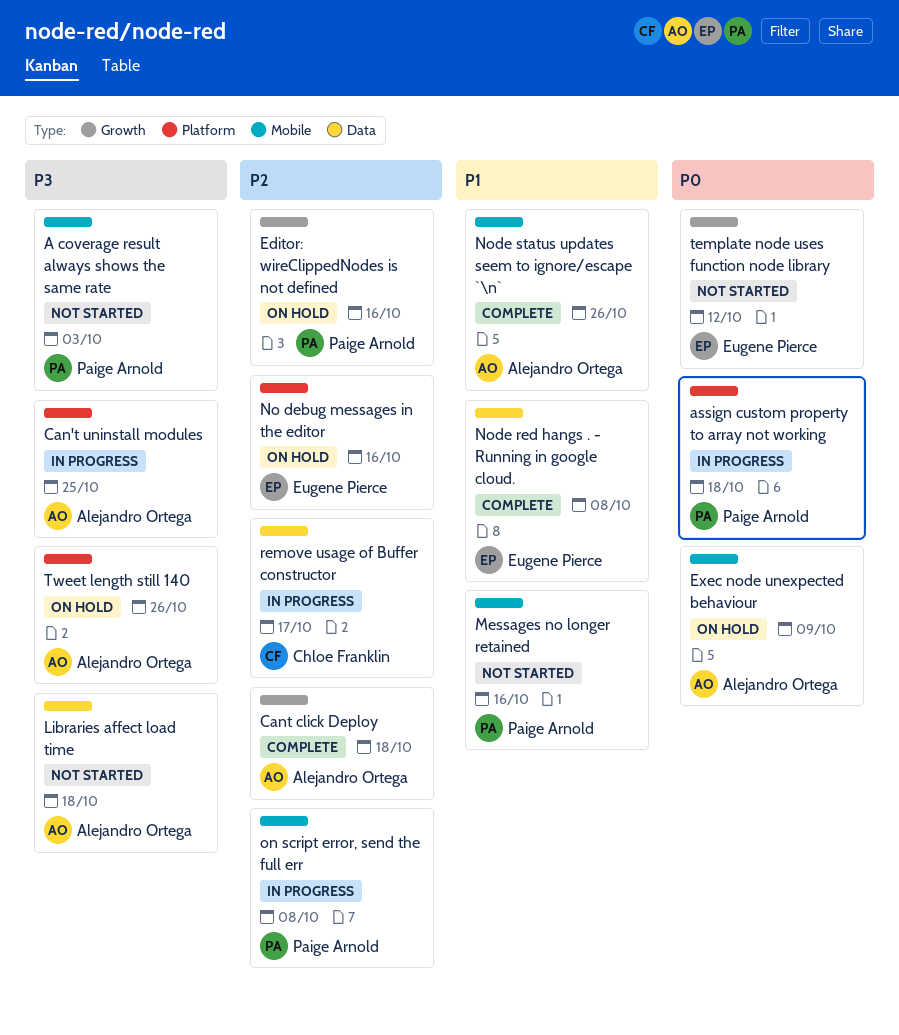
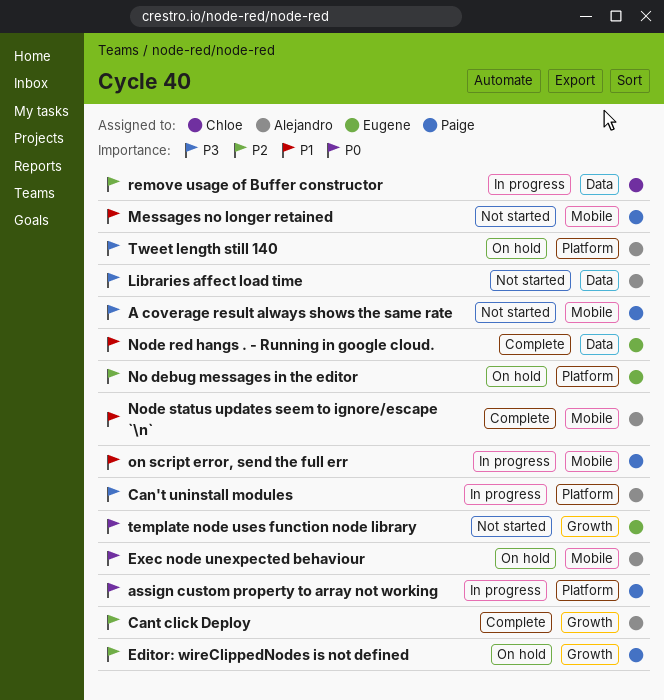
on script error, send the full err, priority: P2 -> P1

